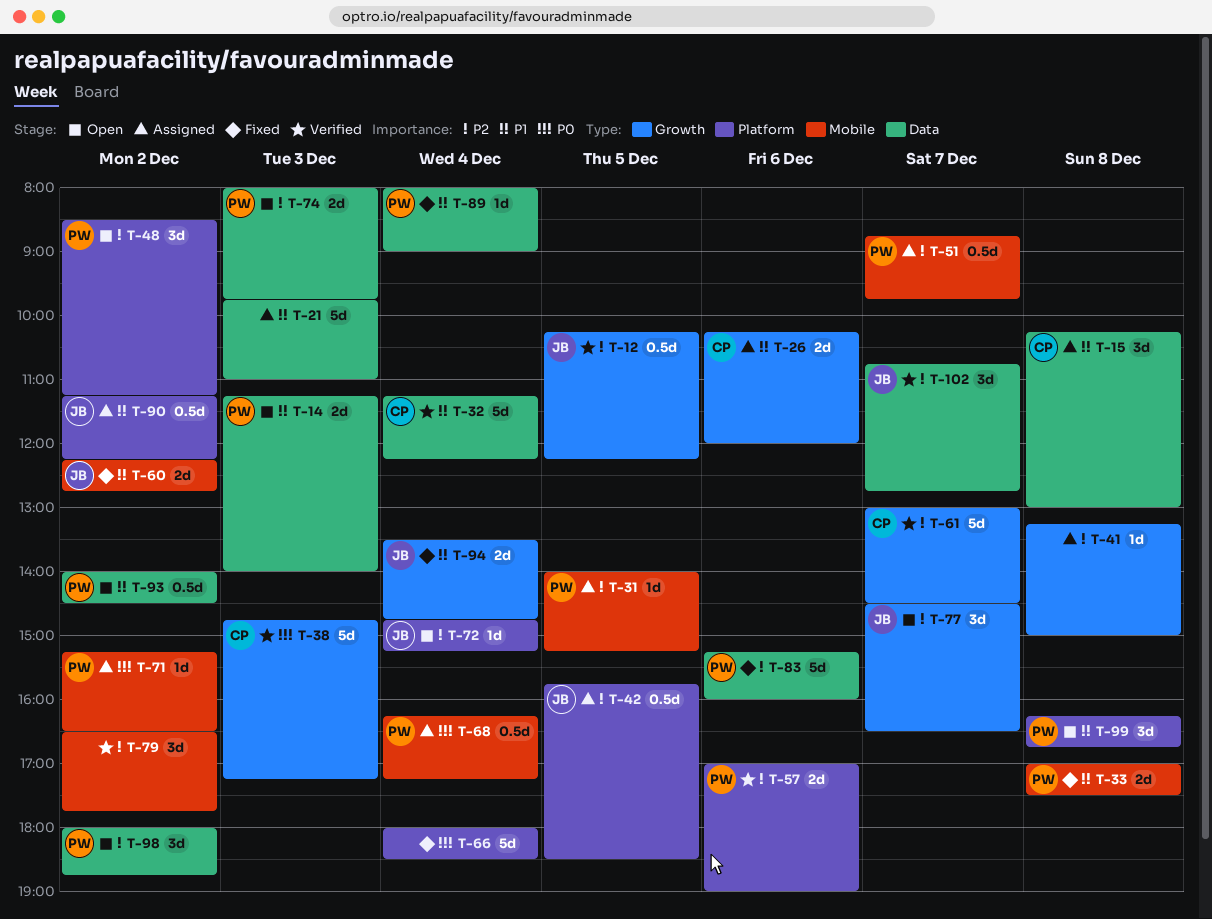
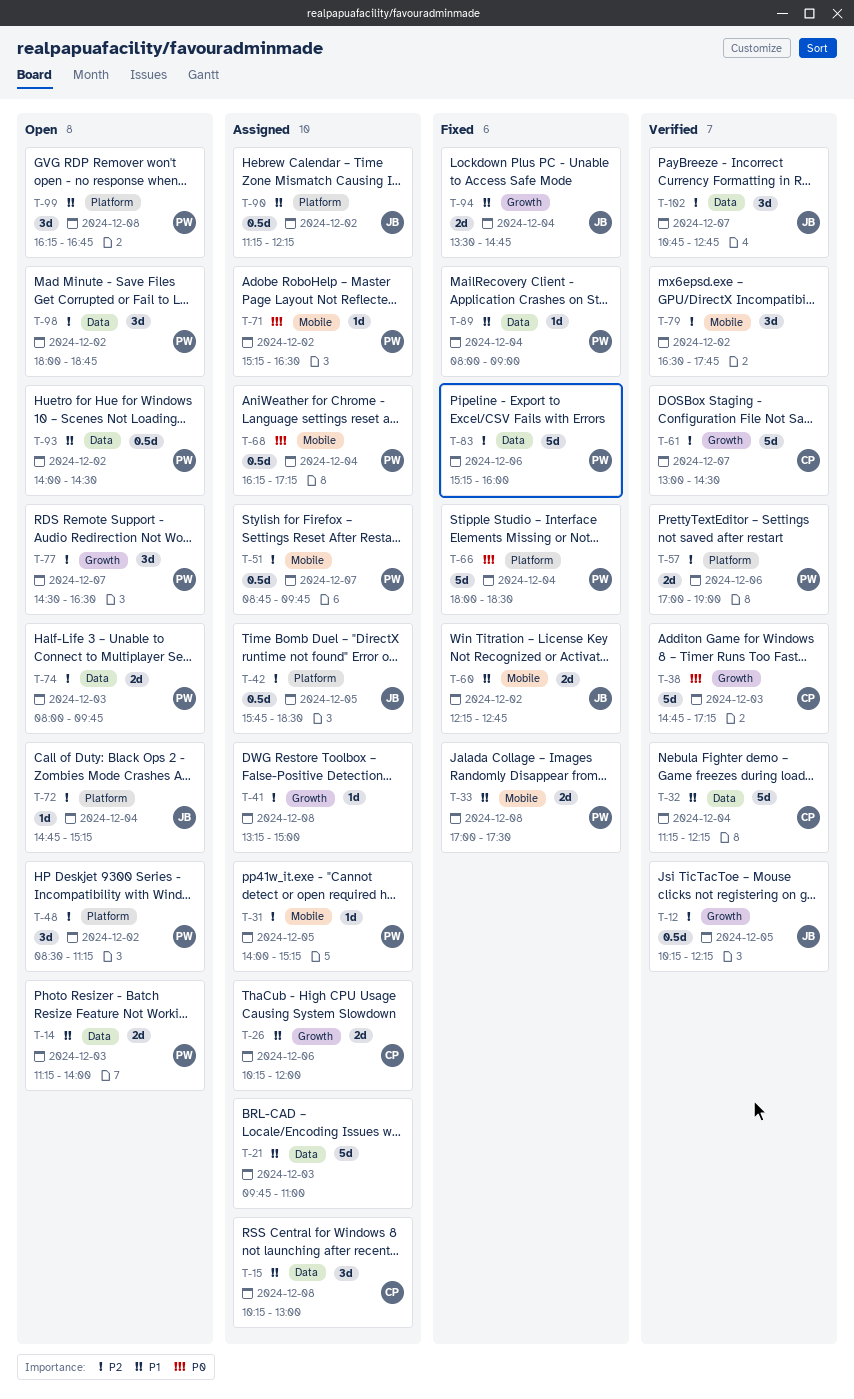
T-66, owner: none -> PW
T-77, owner: JB -> PW

